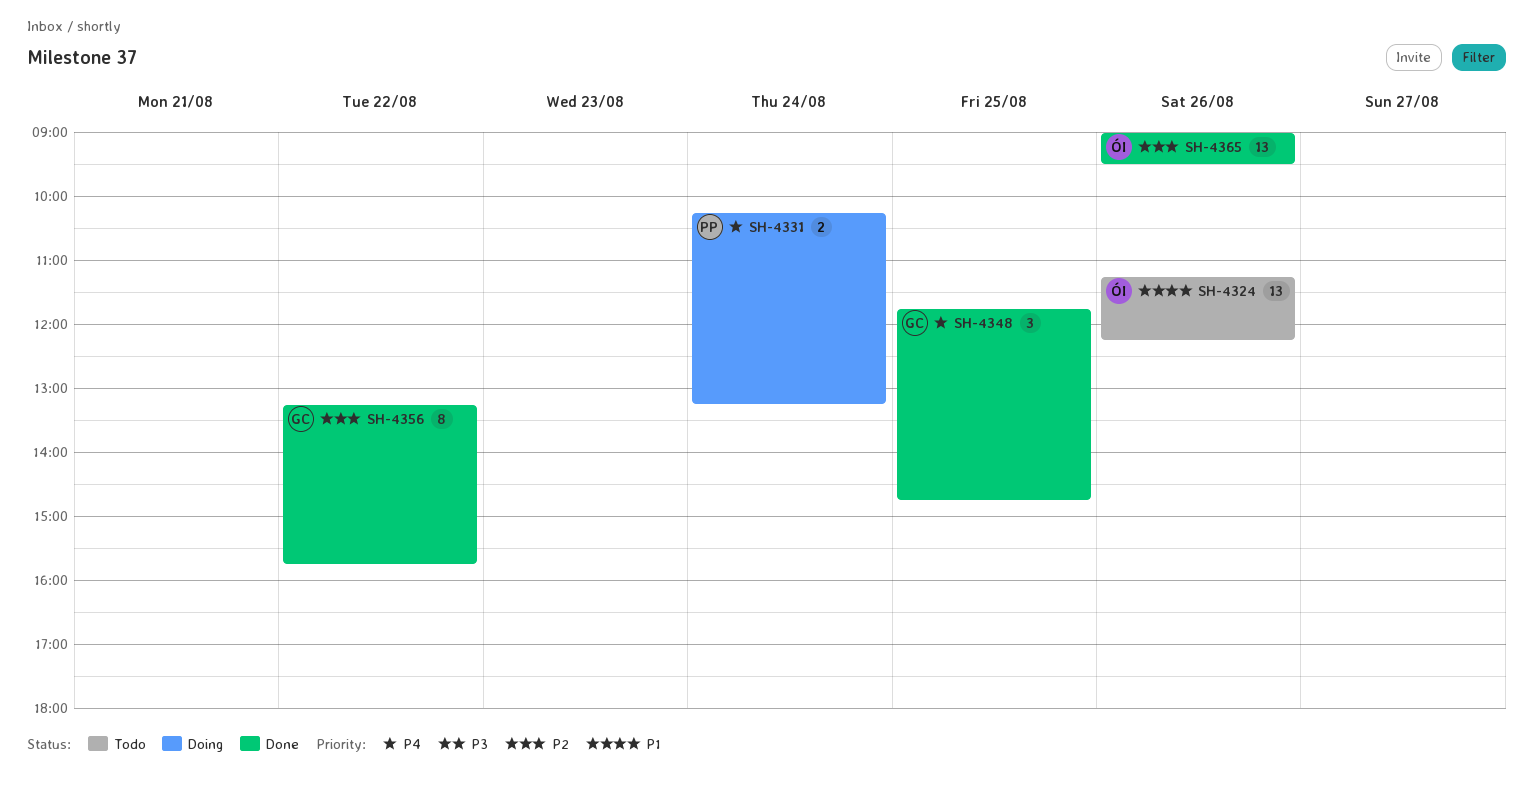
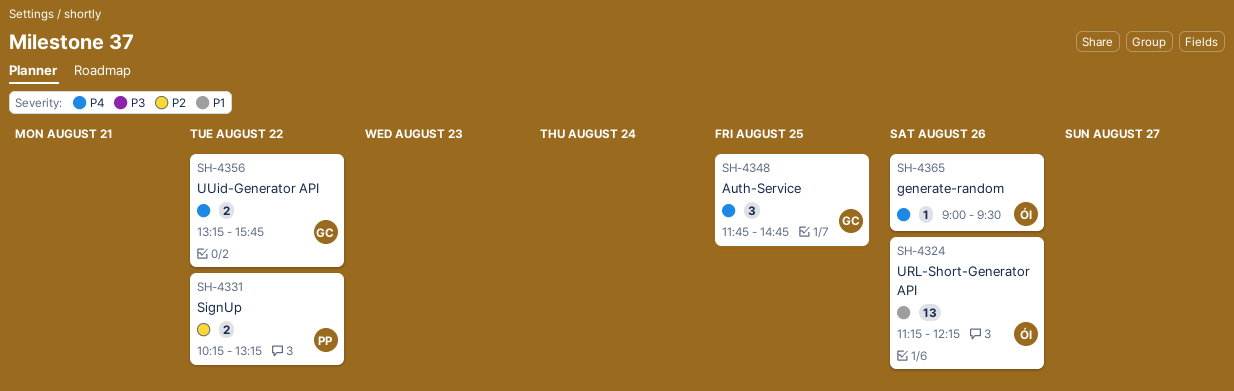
SH-4331, priority: P4 -> P2
SH-4331, day: Aug 24 -> Aug 22
SH-4356, priority: P2 -> P4
SH-4356, estimate: 8 -> 2
SH-4365, priority: P2 -> P4
SH-4365, estimate: 13 -> 1

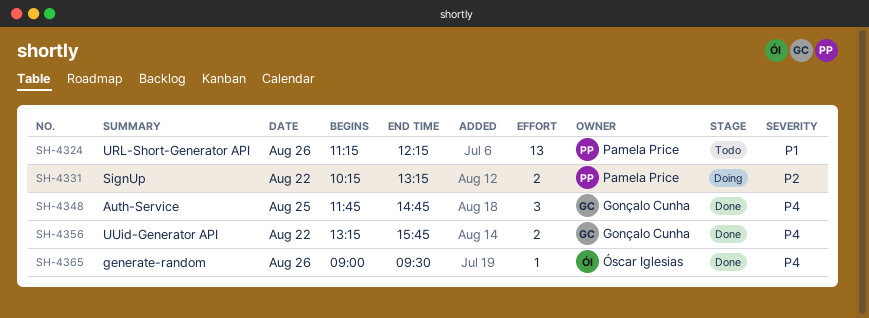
SH-4324, owner: Óscar Iglesias -> Pamela Price

